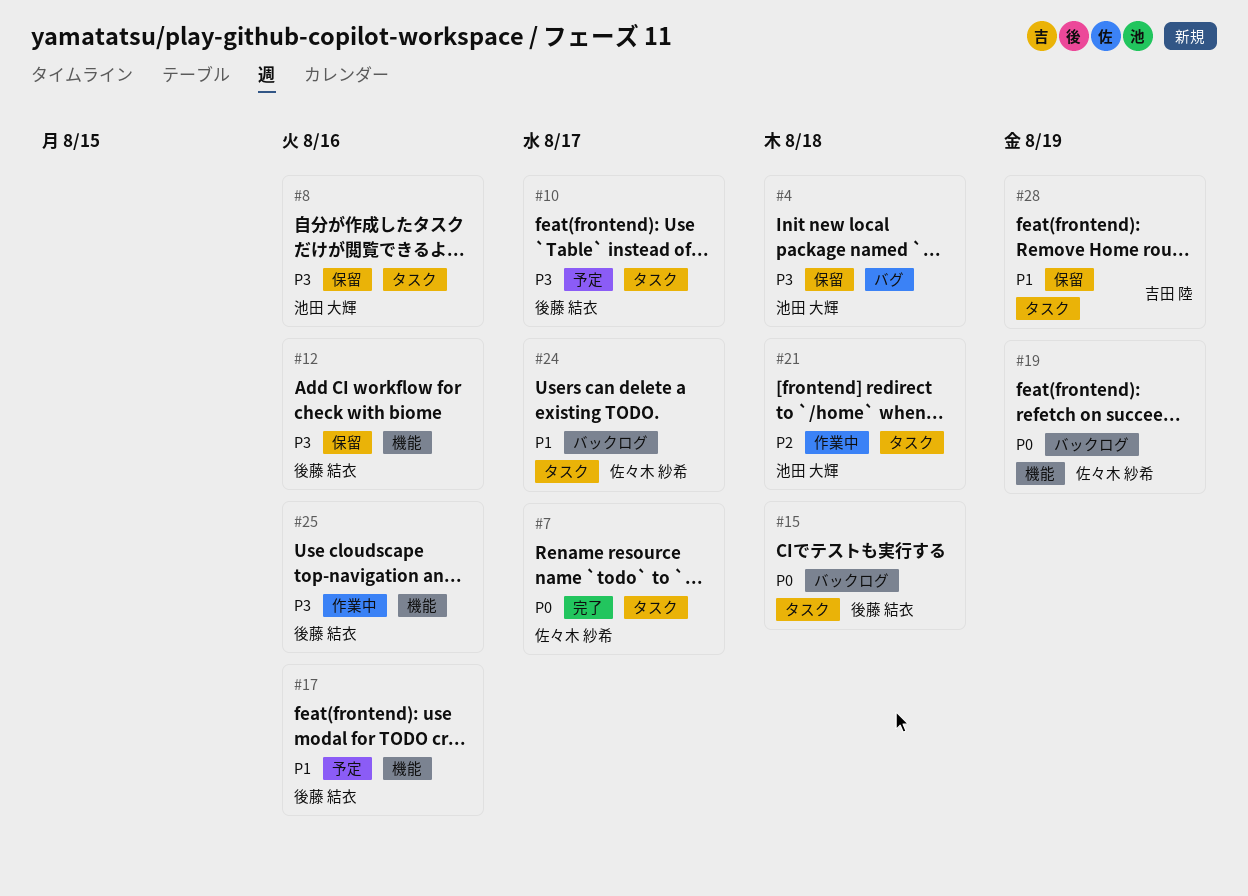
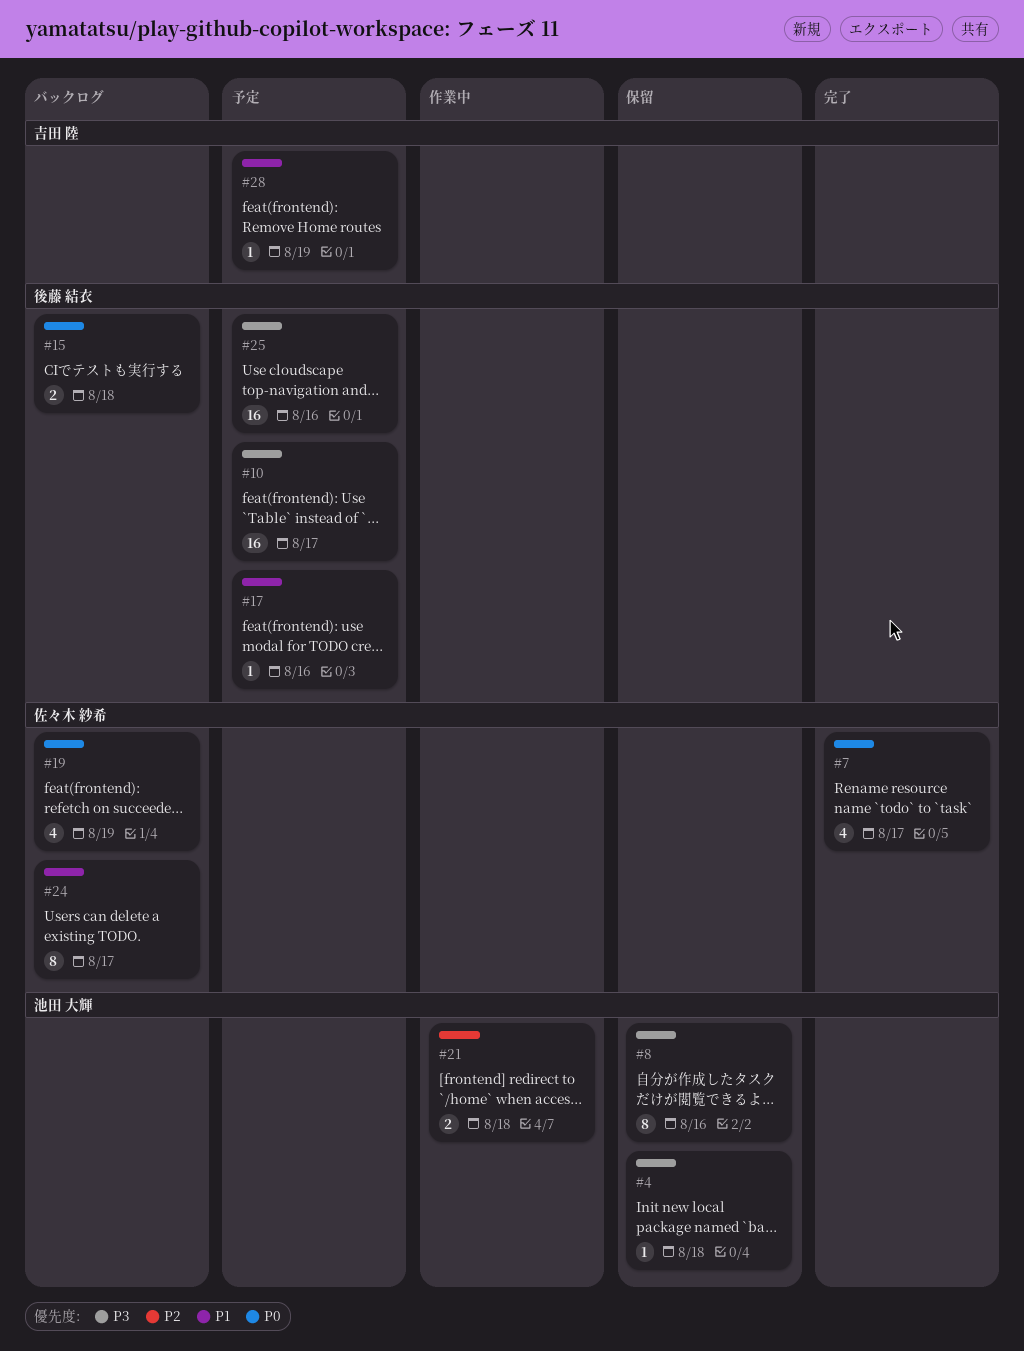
#12: present -> none
#25, status: 作業中 -> 予定
#28, status: 保留 -> 予定

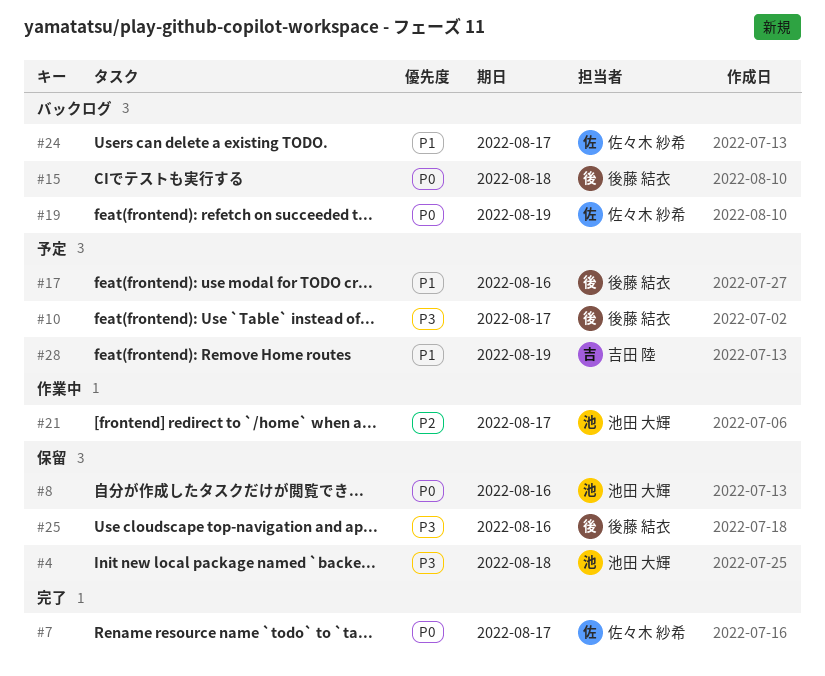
#8, priority: P3 -> P0
#21, due: Aug 18 -> Aug 17
#25, status: 予定 -> 保留

